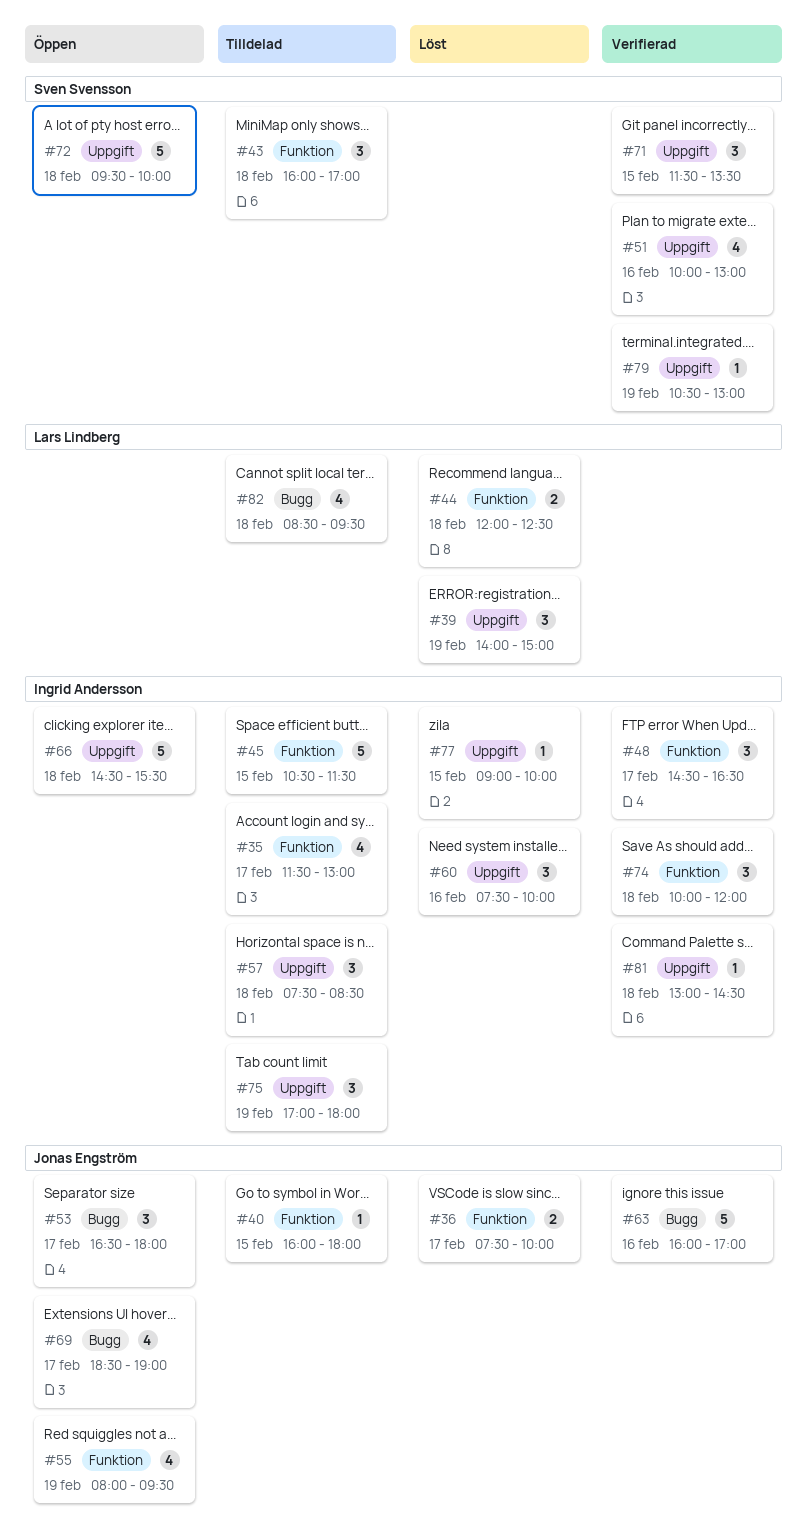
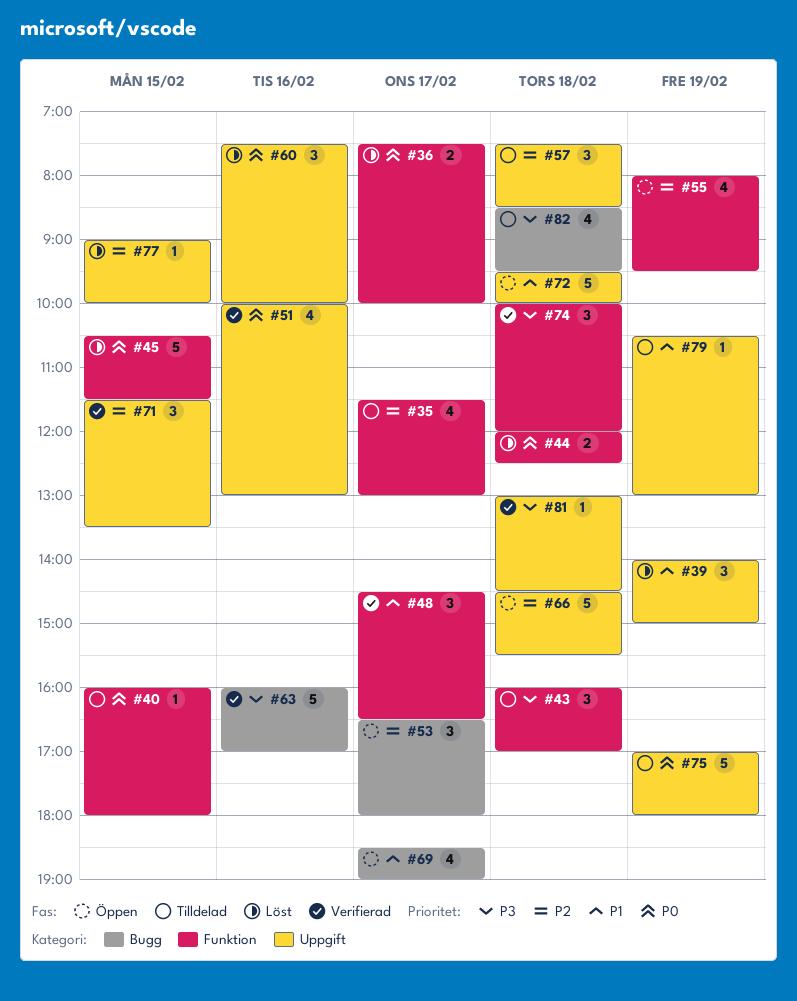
#45, status: Tilldelad -> Löst
#75, estimate: 3 -> 5
#79, status: Verifierad -> Tilldelad

